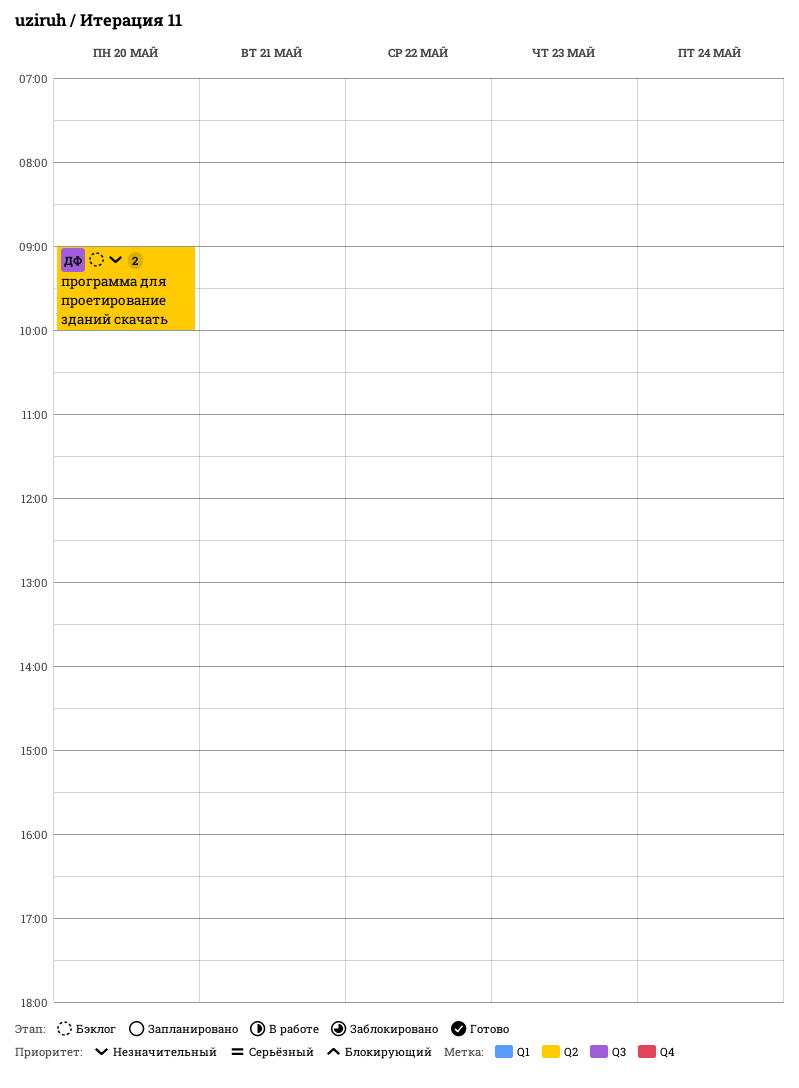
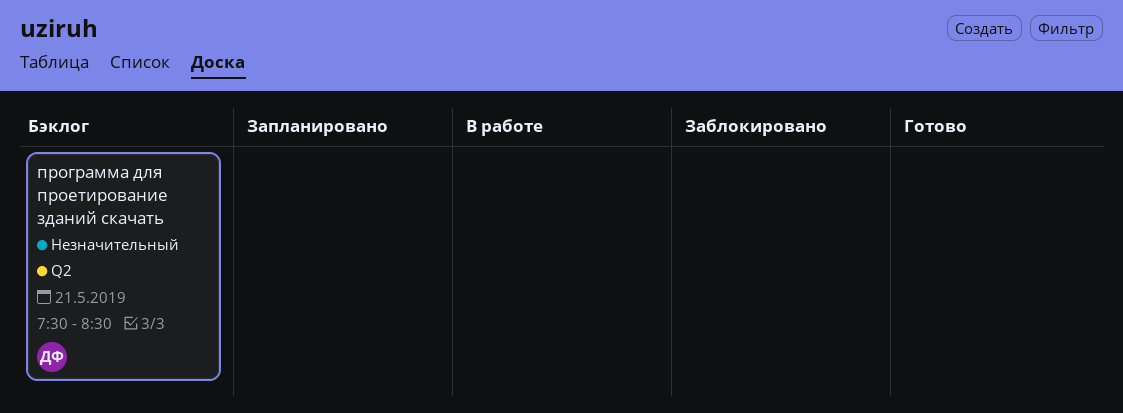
программа для проетирование зданий скачать, day: May 20 -> May 21
программа для проетирование зданий скачать, begins: 09:00 -> 07:30
программа для проетирование зданий скачать, ends: 10:00 -> 08:30

